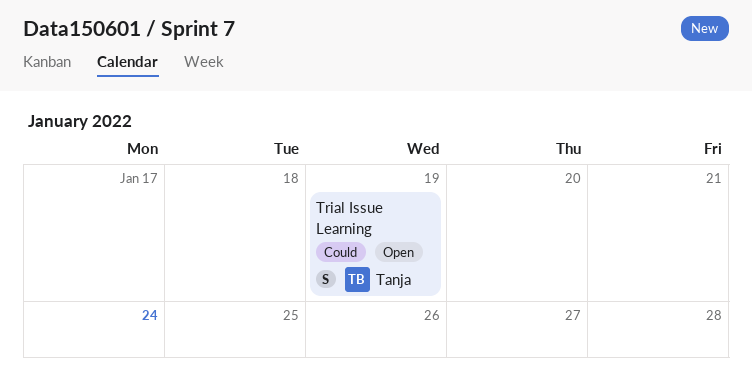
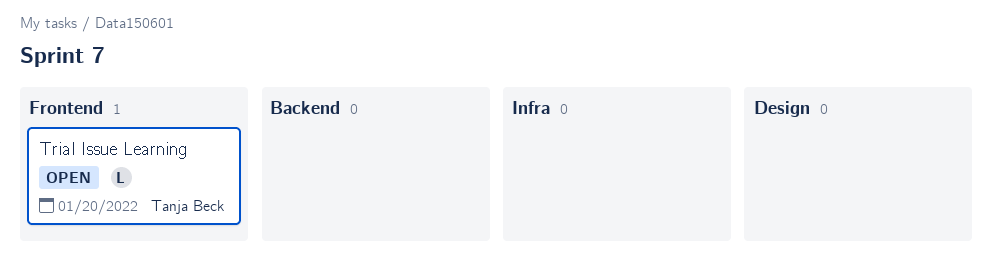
Trial Issue Learning, estimate: S -> L
Trial Issue Learning, due: Jan 19 -> Jan 20

